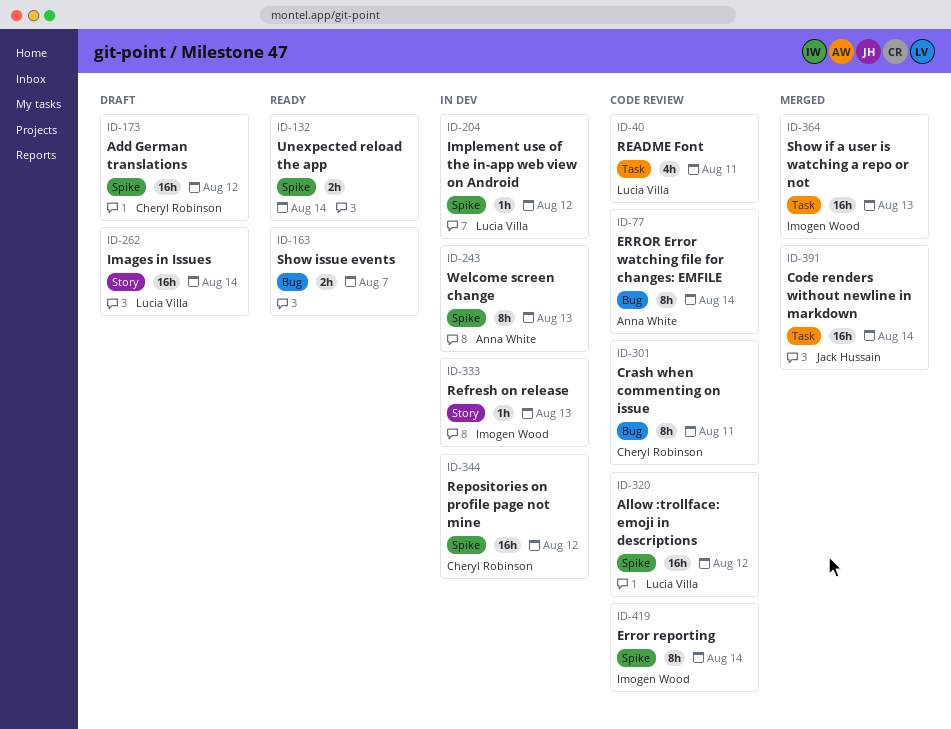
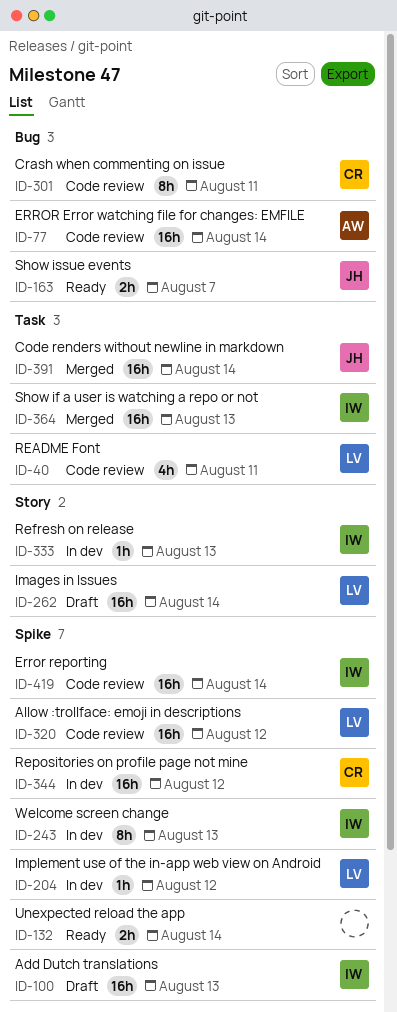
ID-77, estimate: 8h -> 16h
ID-100: none -> present
ID-163, owner: none -> Jack Hussain
ID-173: present -> none
ID-243, owner: Anna White -> Imogen Wood
ID-419, estimate: 8h -> 16h

